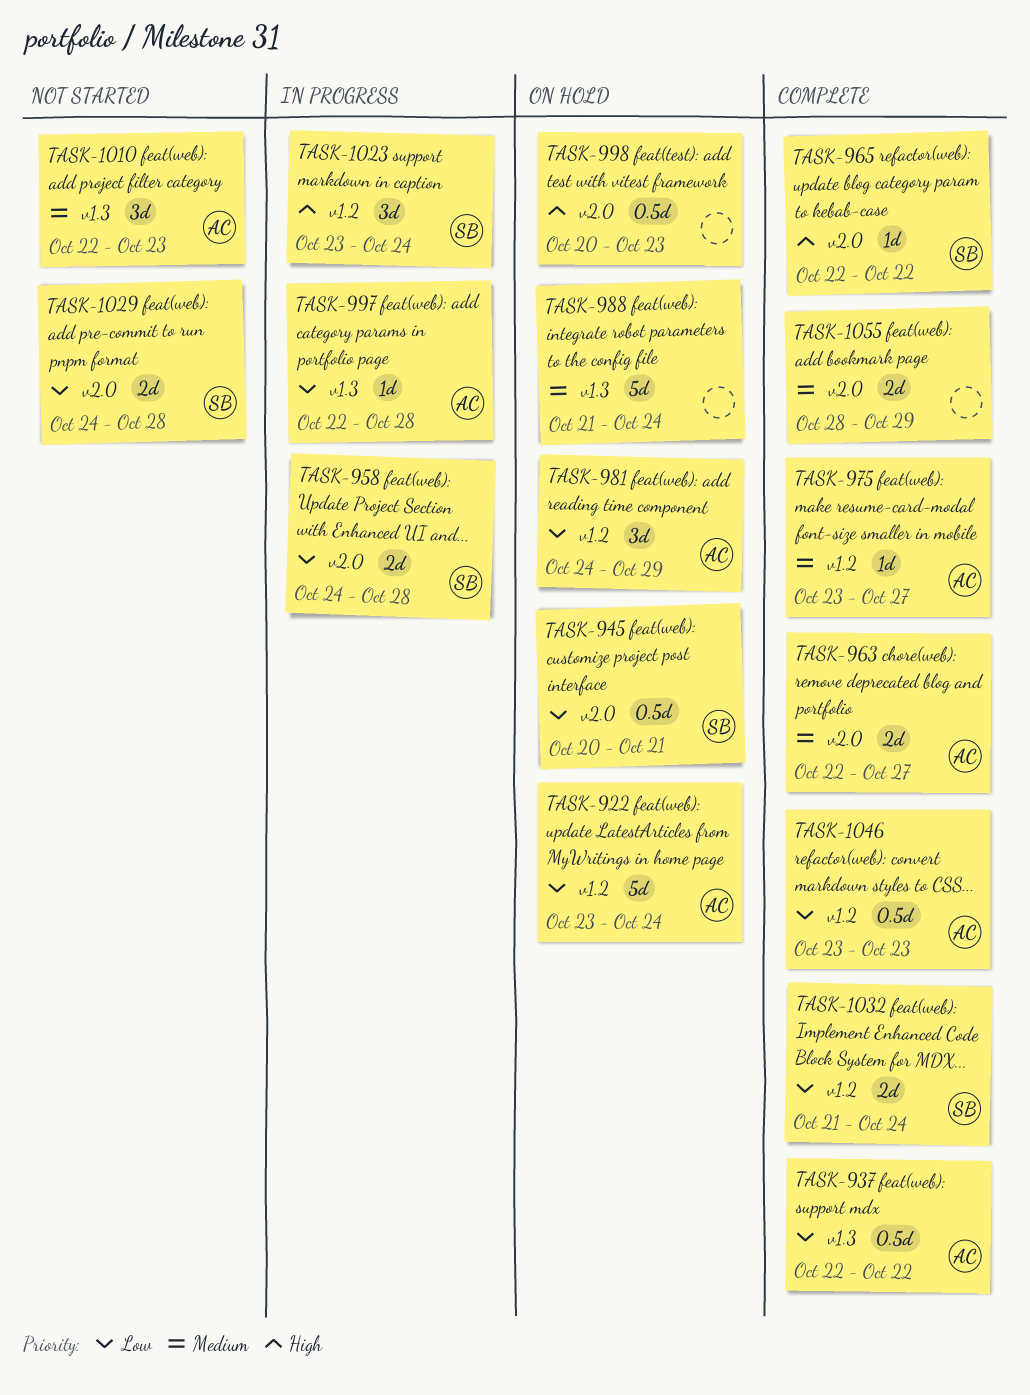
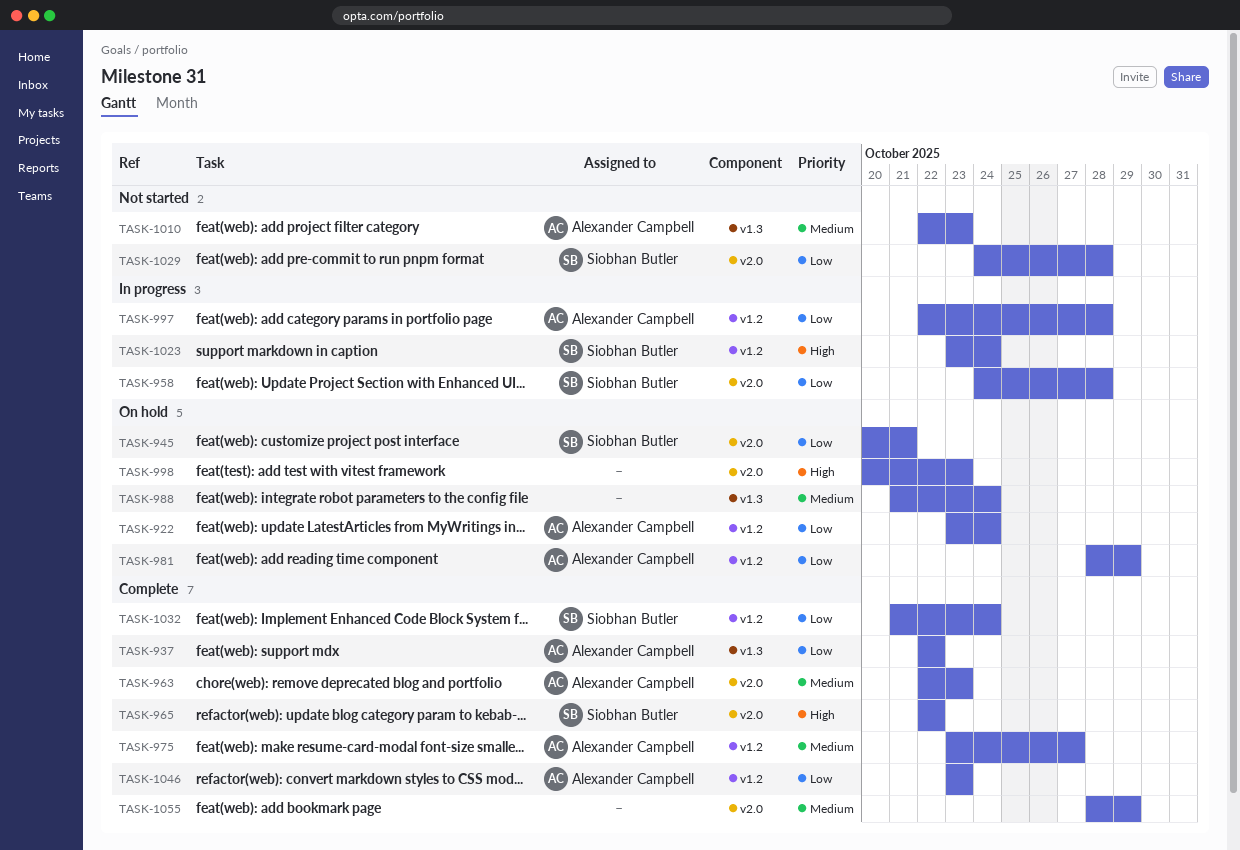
TASK-963, due: Oct 27 -> Oct 23
TASK-981, start: Oct 24 -> Oct 28
TASK-997, label: v1.3 -> v1.2

